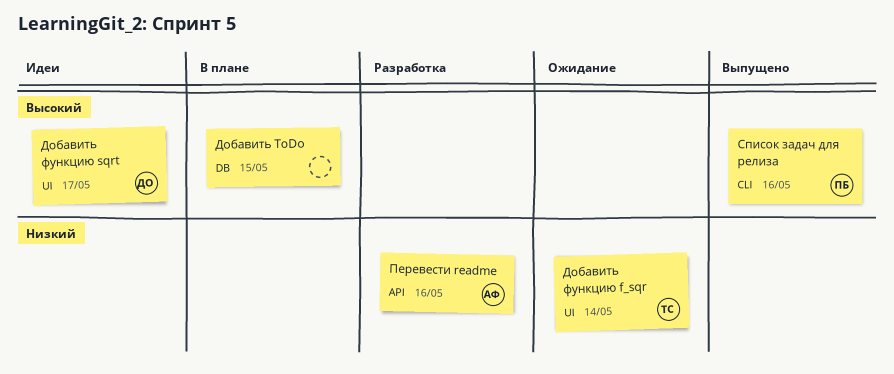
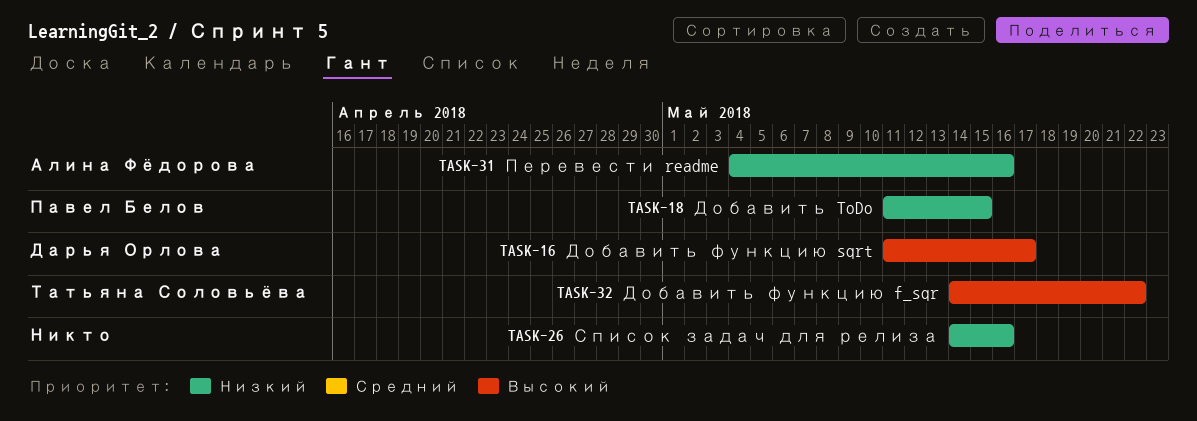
Добавить ToDo, owner: none -> Павел Белов
Добавить ToDo, priority: Высокий -> Низкий
Добавить функцию f_sqr, priority: Низкий -> Высокий
Добавить функцию f_sqr, due: May 14 -> May 22
Список задач для релиза, owner: Павел Белов -> none
Список задач для релиза, priority: Высокий -> Низкий

